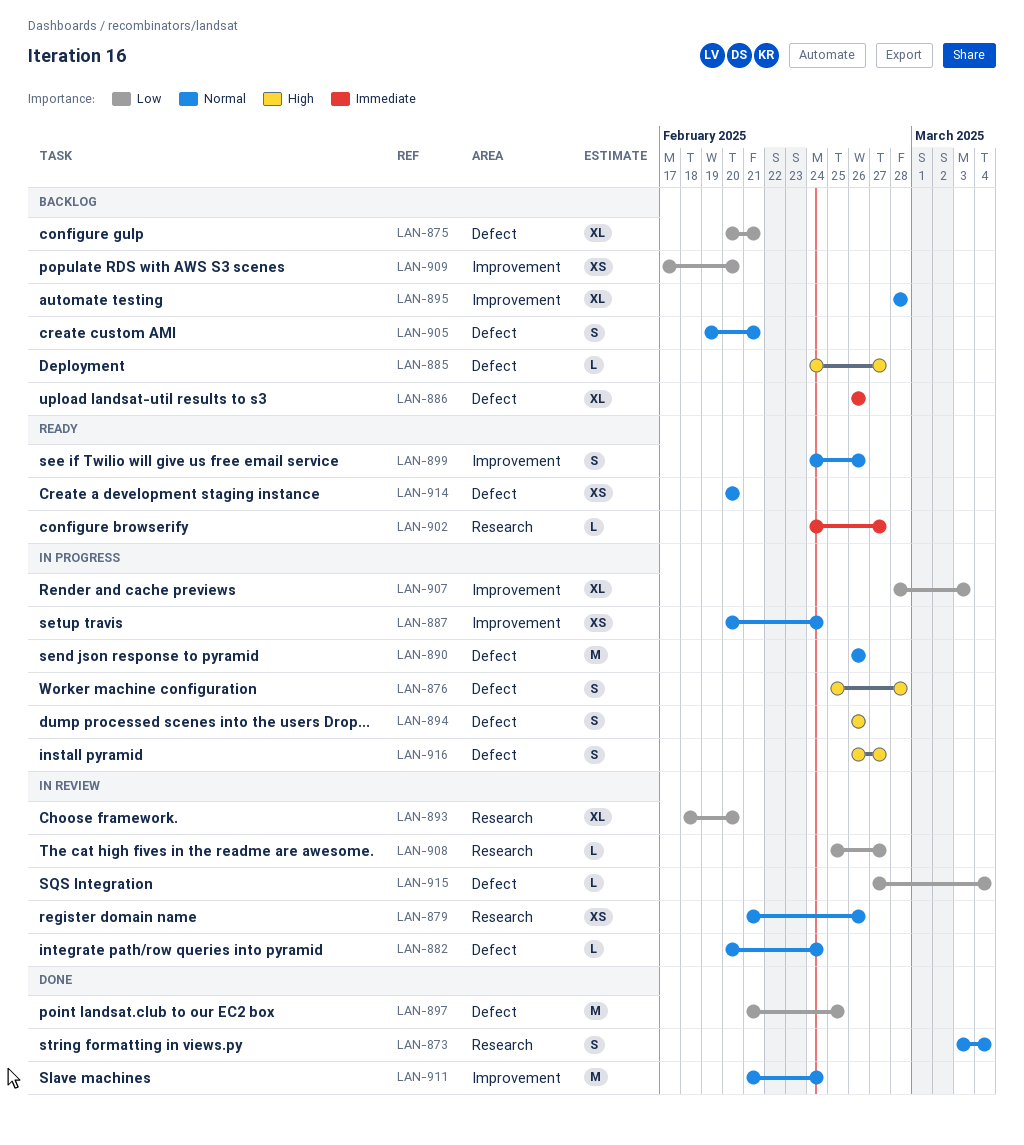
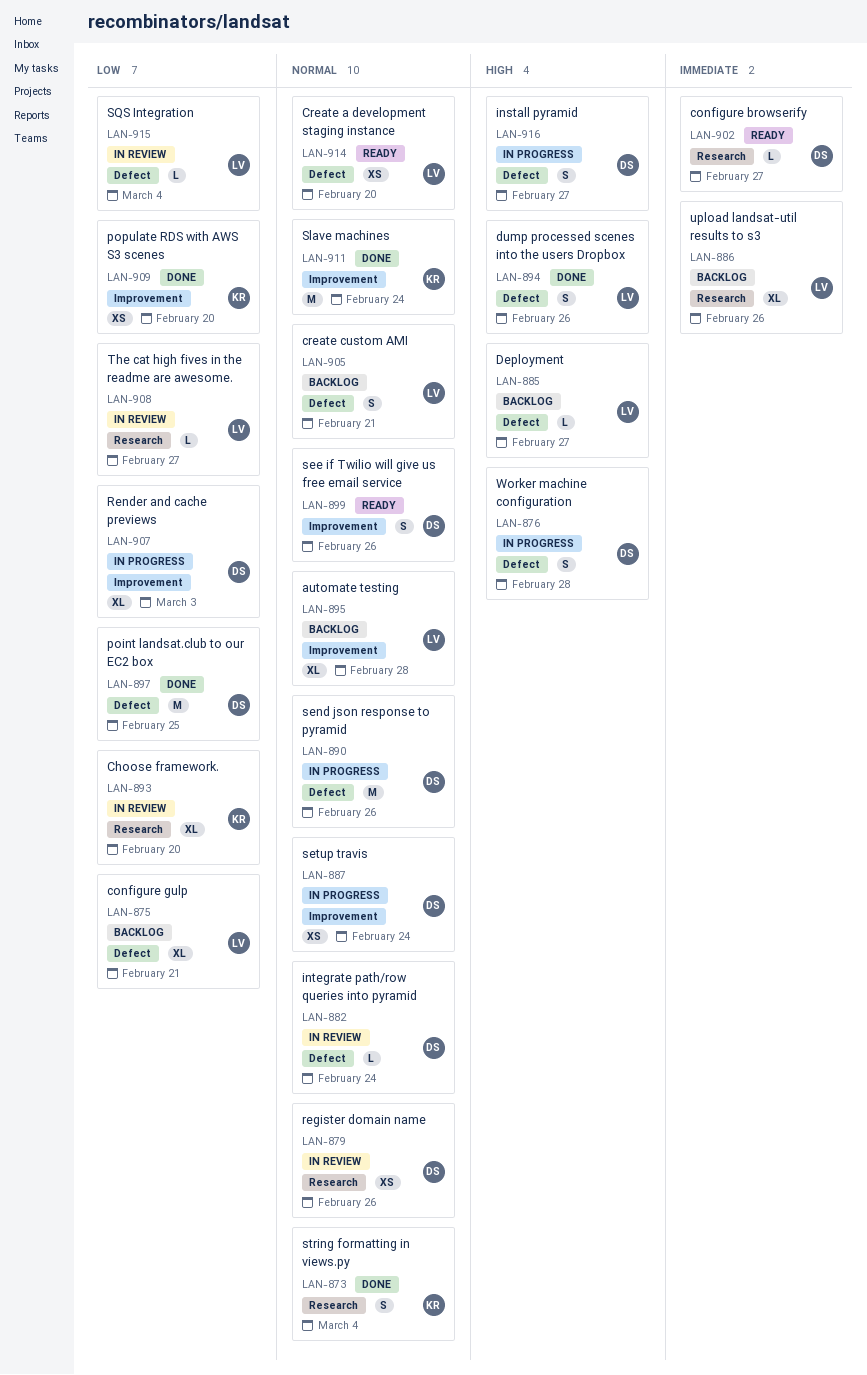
LAN-886, label: Defect -> Research
LAN-894, status: In progress -> Done
LAN-909, status: Backlog -> Done

